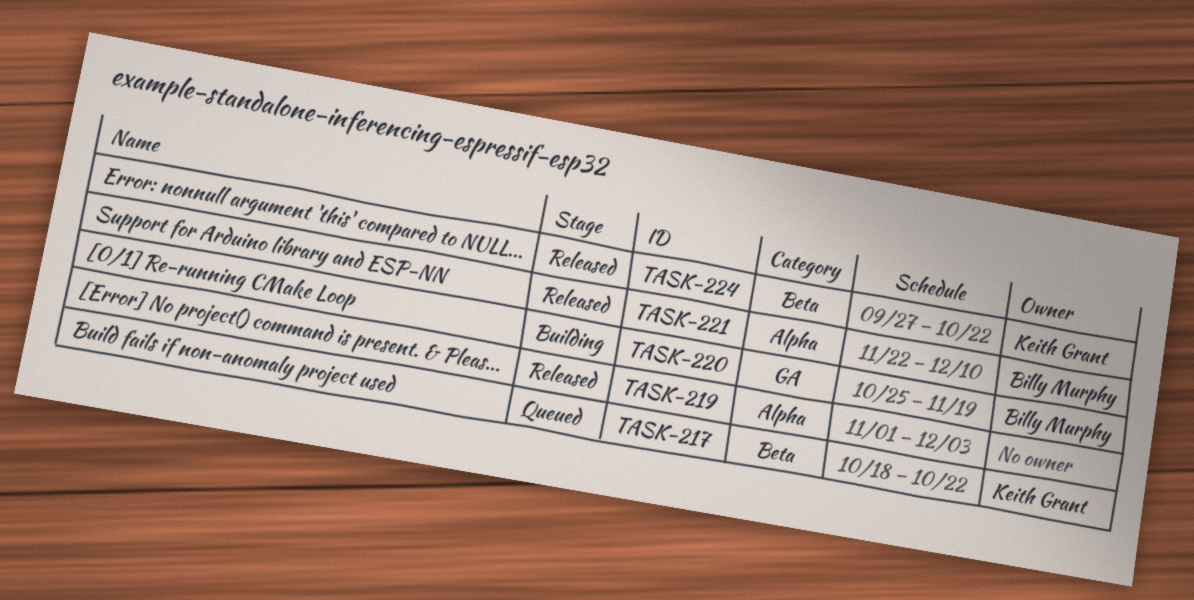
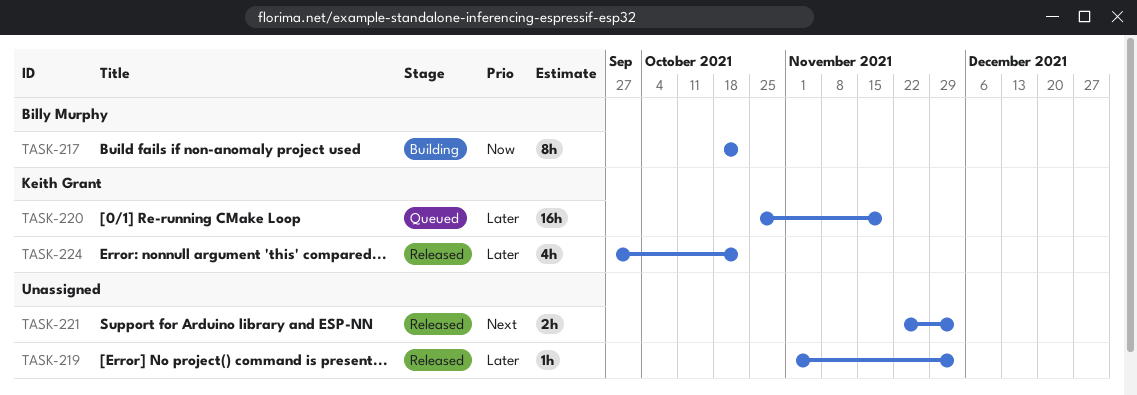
TASK-217, status: Queued -> Building
TASK-217, owner: Keith Grant -> Billy Murphy
TASK-220, status: Building -> Queued
TASK-220, owner: Billy Murphy -> Keith Grant
TASK-221, owner: Billy Murphy -> none
TASK-221, due: Dec 10 -> Dec 3

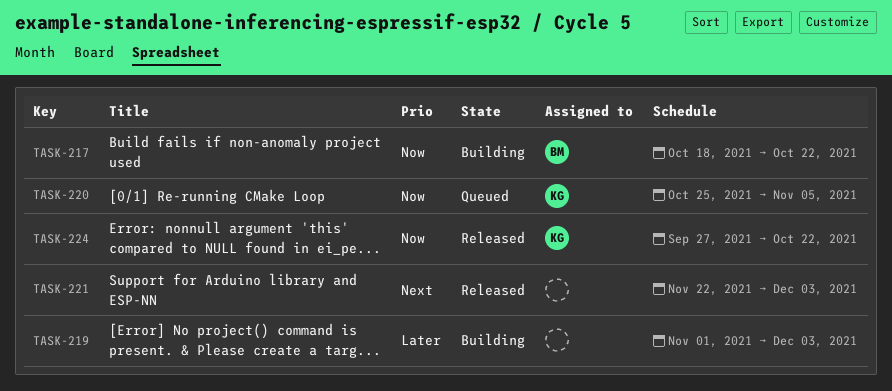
TASK-219, status: Released -> Building
TASK-220, priority: Later -> Now
TASK-220, due: Nov 19 -> Nov 5
TASK-224, priority: Later -> Now

